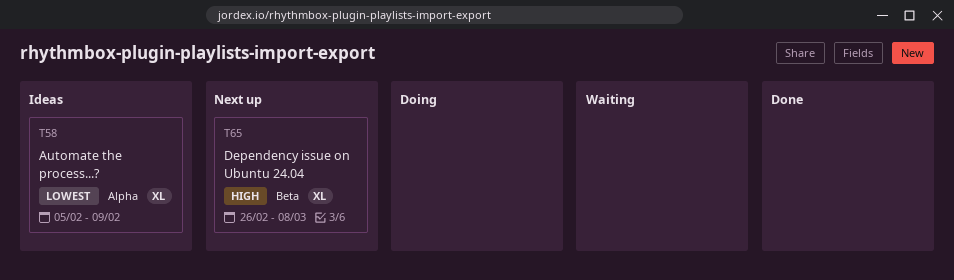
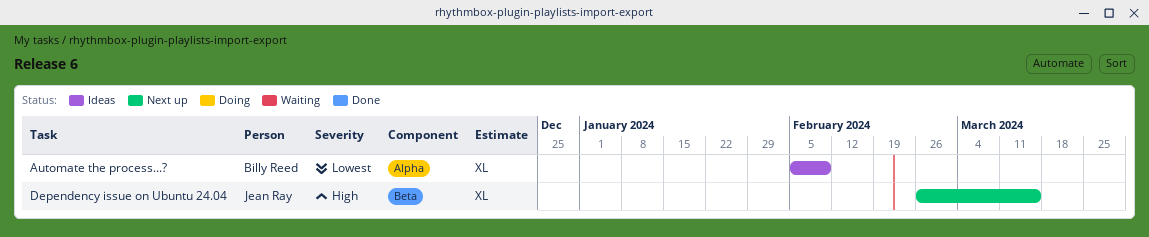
Dependency issue on Ubuntu 24.04, due: Mar 8 -> Mar 15

